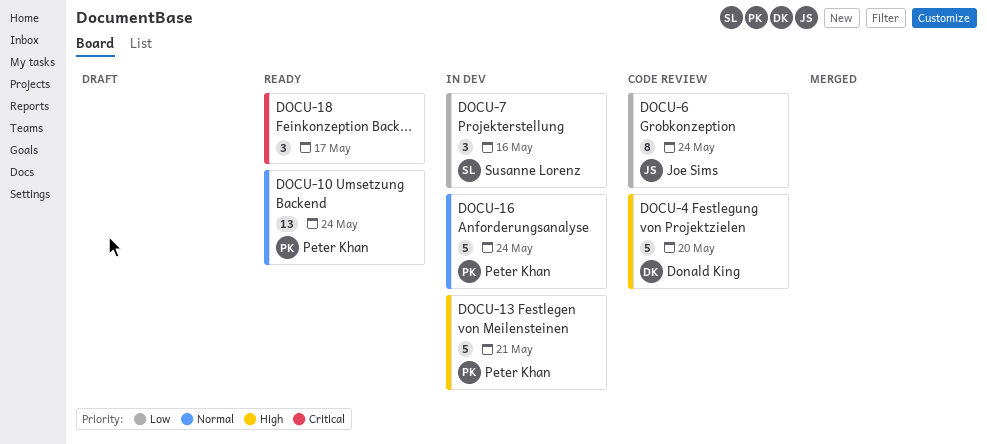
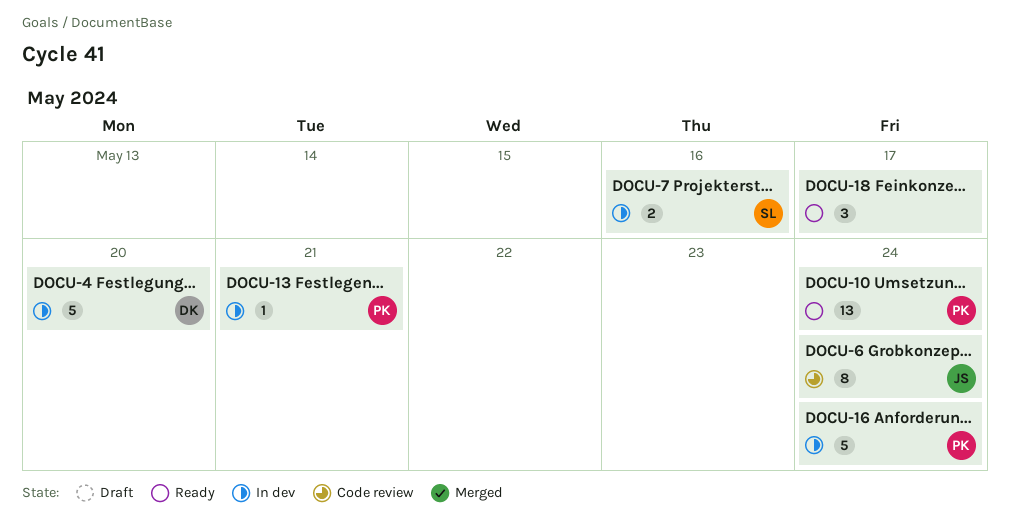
DOCU-4, status: Code review -> In dev
DOCU-7, estimate: 3 -> 2
DOCU-13, estimate: 5 -> 1

